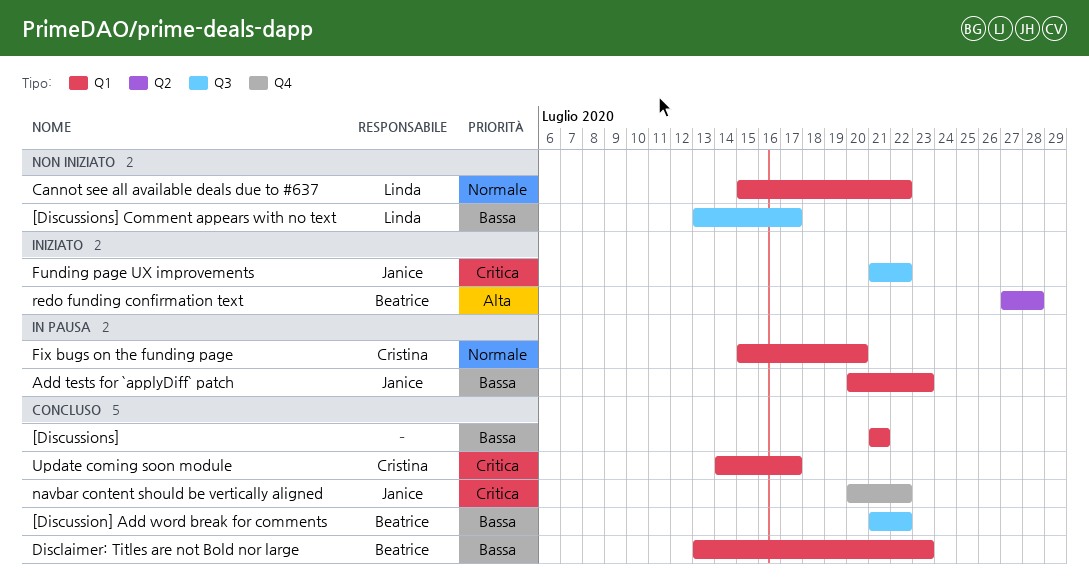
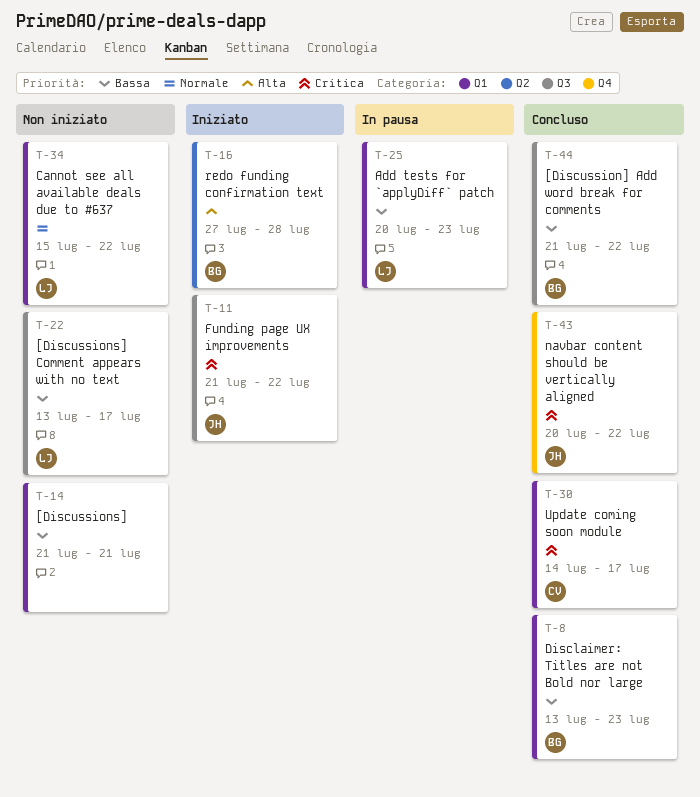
[Discussions], status: Concluso -> Non iniziato
Add tests for `applyDiff` patch, owner: Janice -> Linda
Fix bugs on the funding page: present -> none

